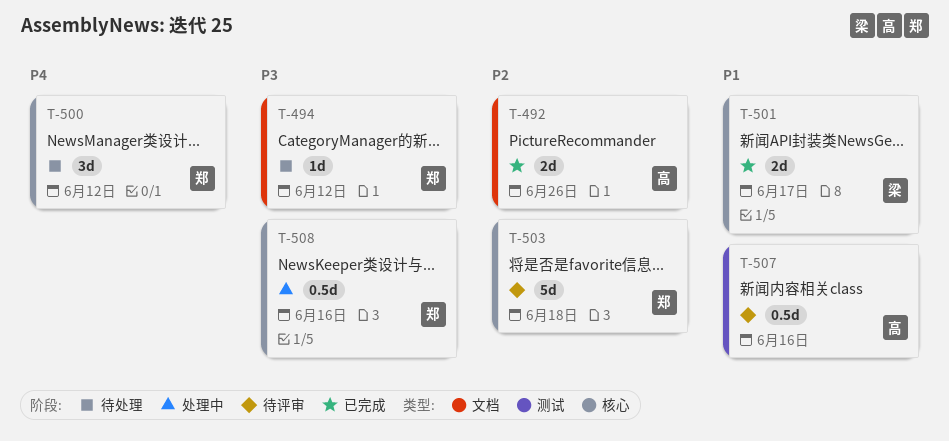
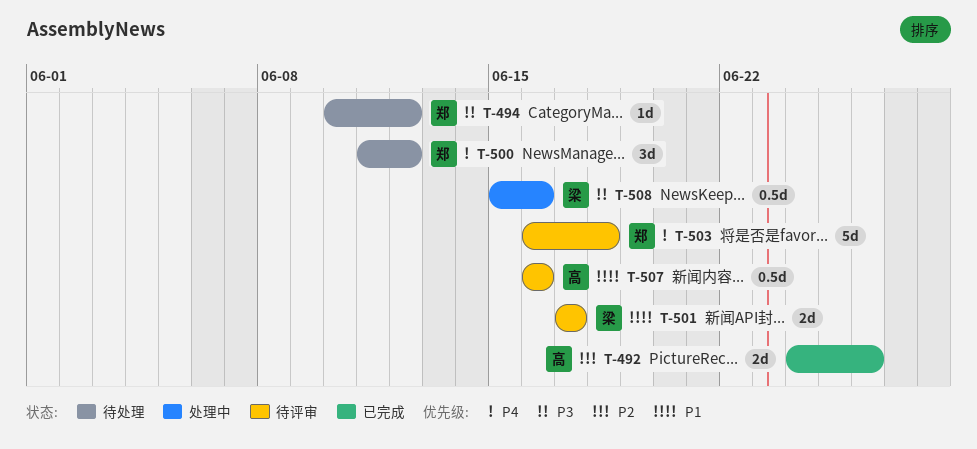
T-501, status: 已完成 -> 待评审
T-503, priority: P2 -> P4
T-508, owner: 郑 -> 梁

